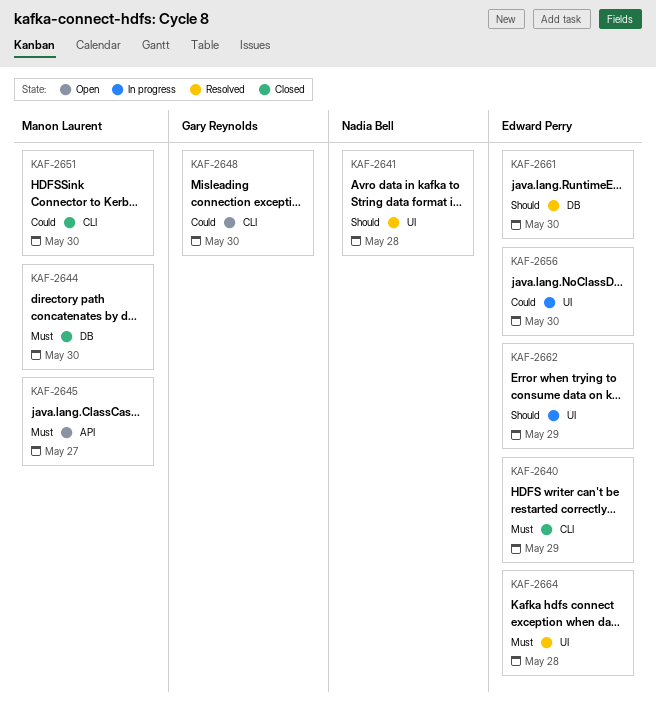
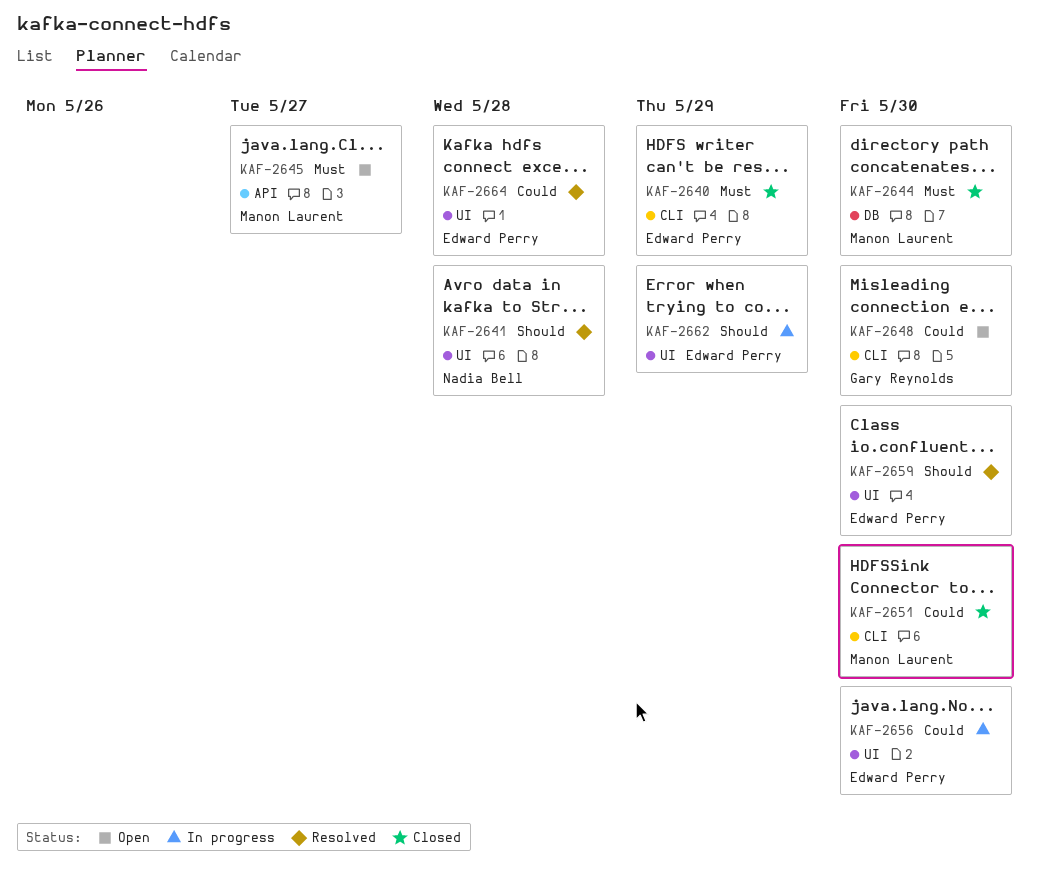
KAF-2659: none -> present
KAF-2661: present -> none
KAF-2664, priority: Must -> Could

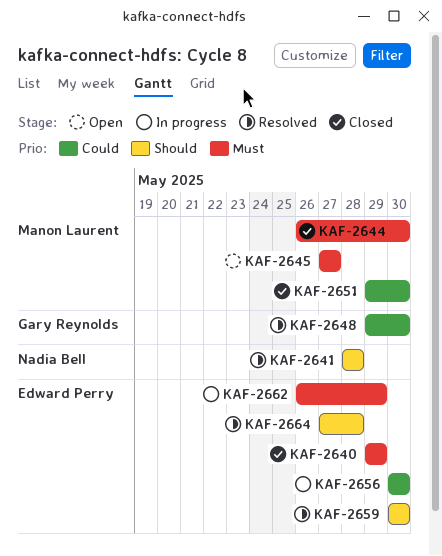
KAF-2648, status: Open -> Resolved
KAF-2662, priority: Should -> Must
KAF-2664, priority: Could -> Should

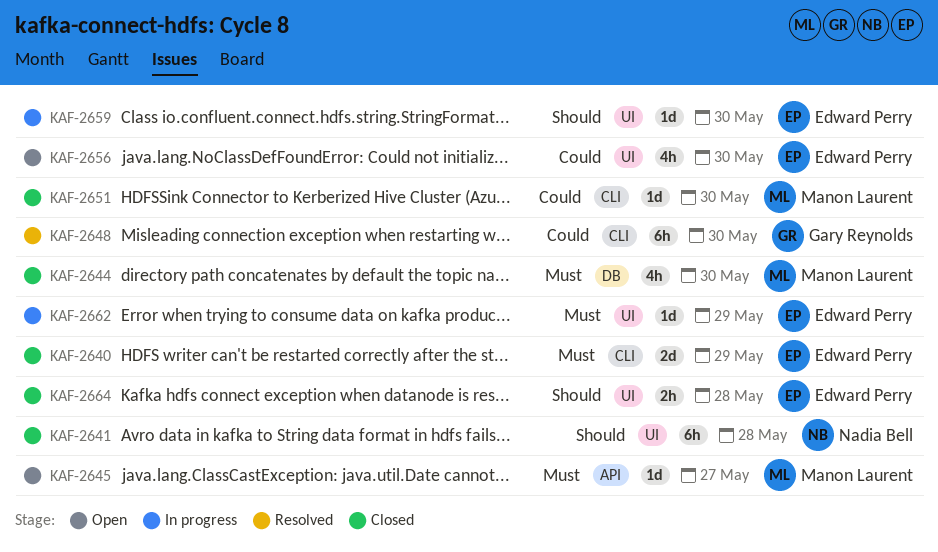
KAF-2641, status: Resolved -> Closed
KAF-2656, status: In progress -> Open
KAF-2659, status: Resolved -> In progress
KAF-2664, status: Resolved -> Closed

